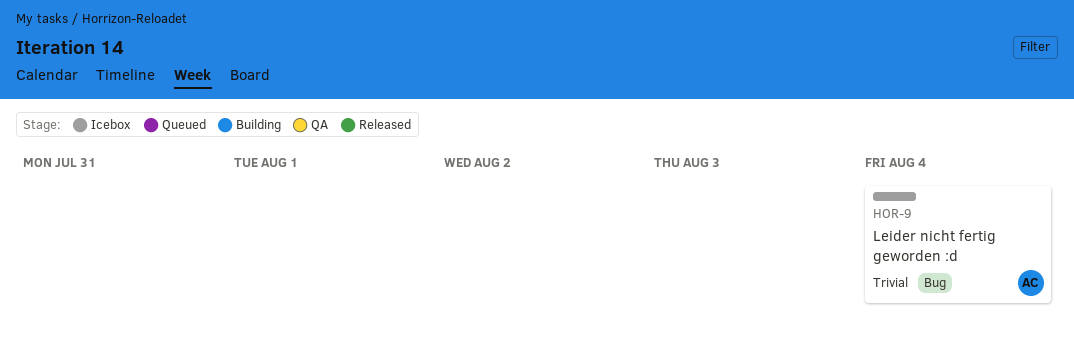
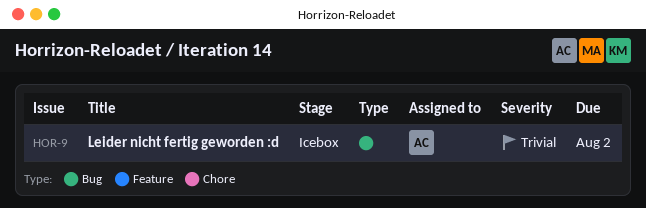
HOR-9, due: Aug 4 -> Aug 2

